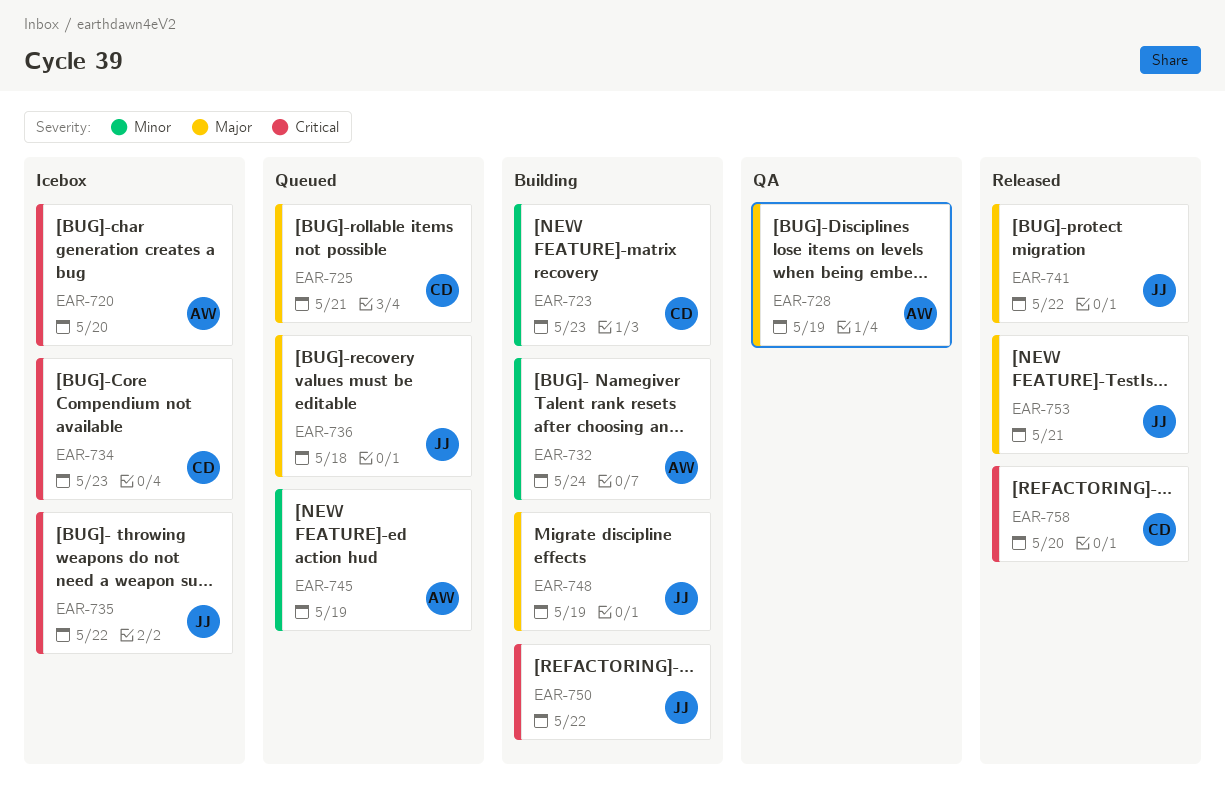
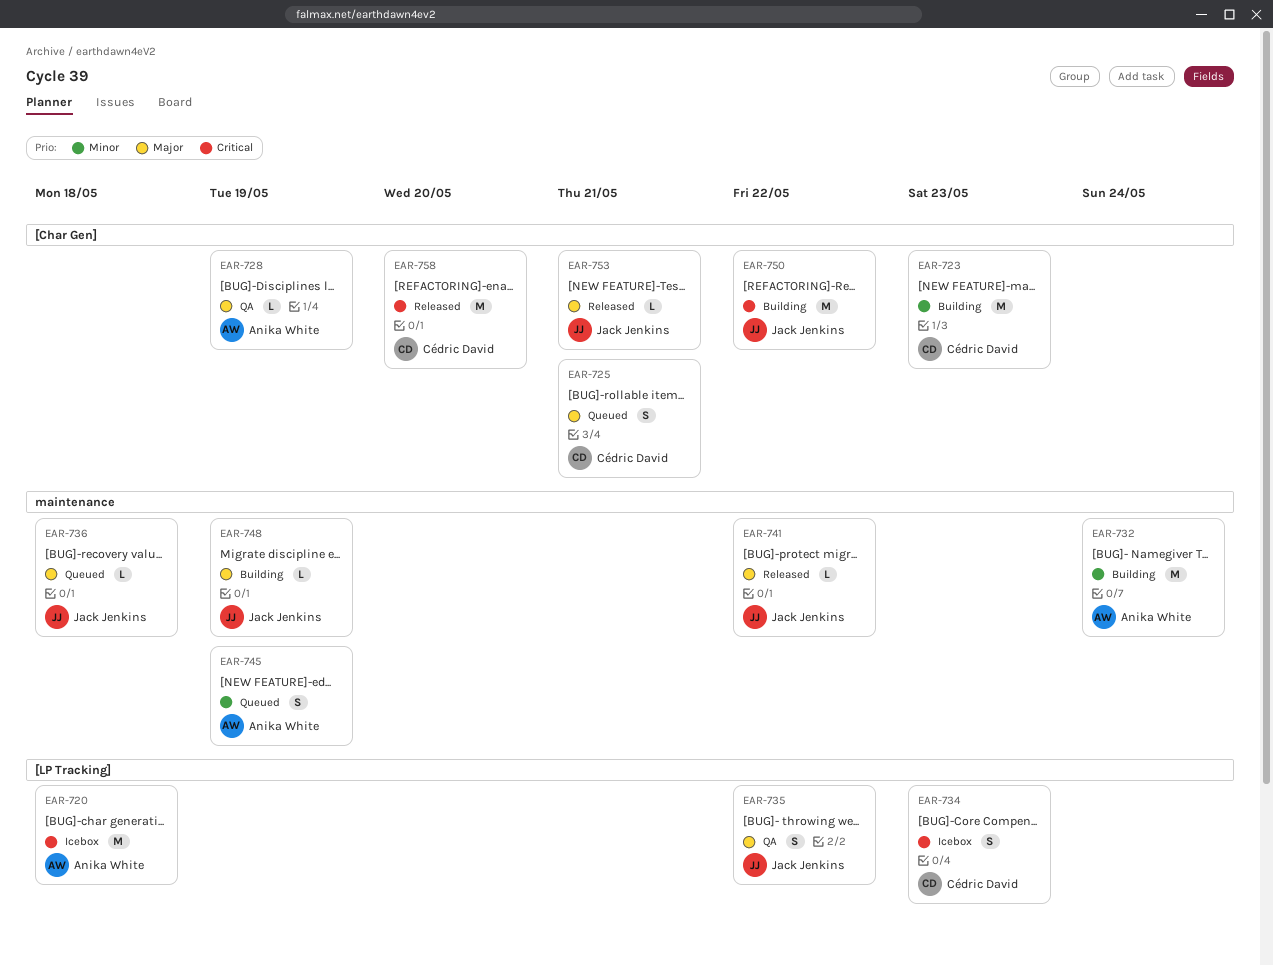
EAR-720, due: May 20 -> May 18
EAR-735, status: Icebox -> QA
EAR-735, priority: Critical -> Major

